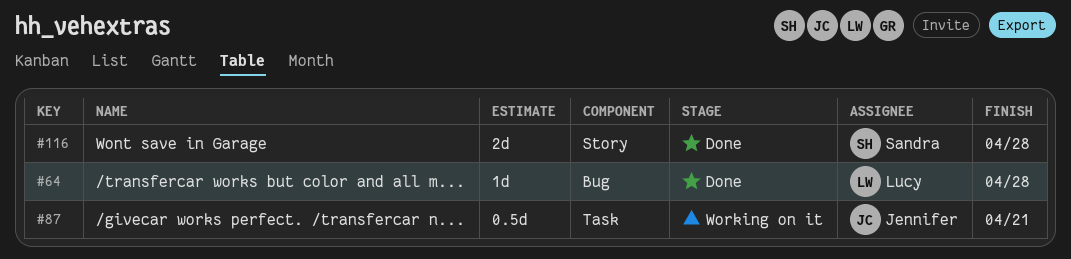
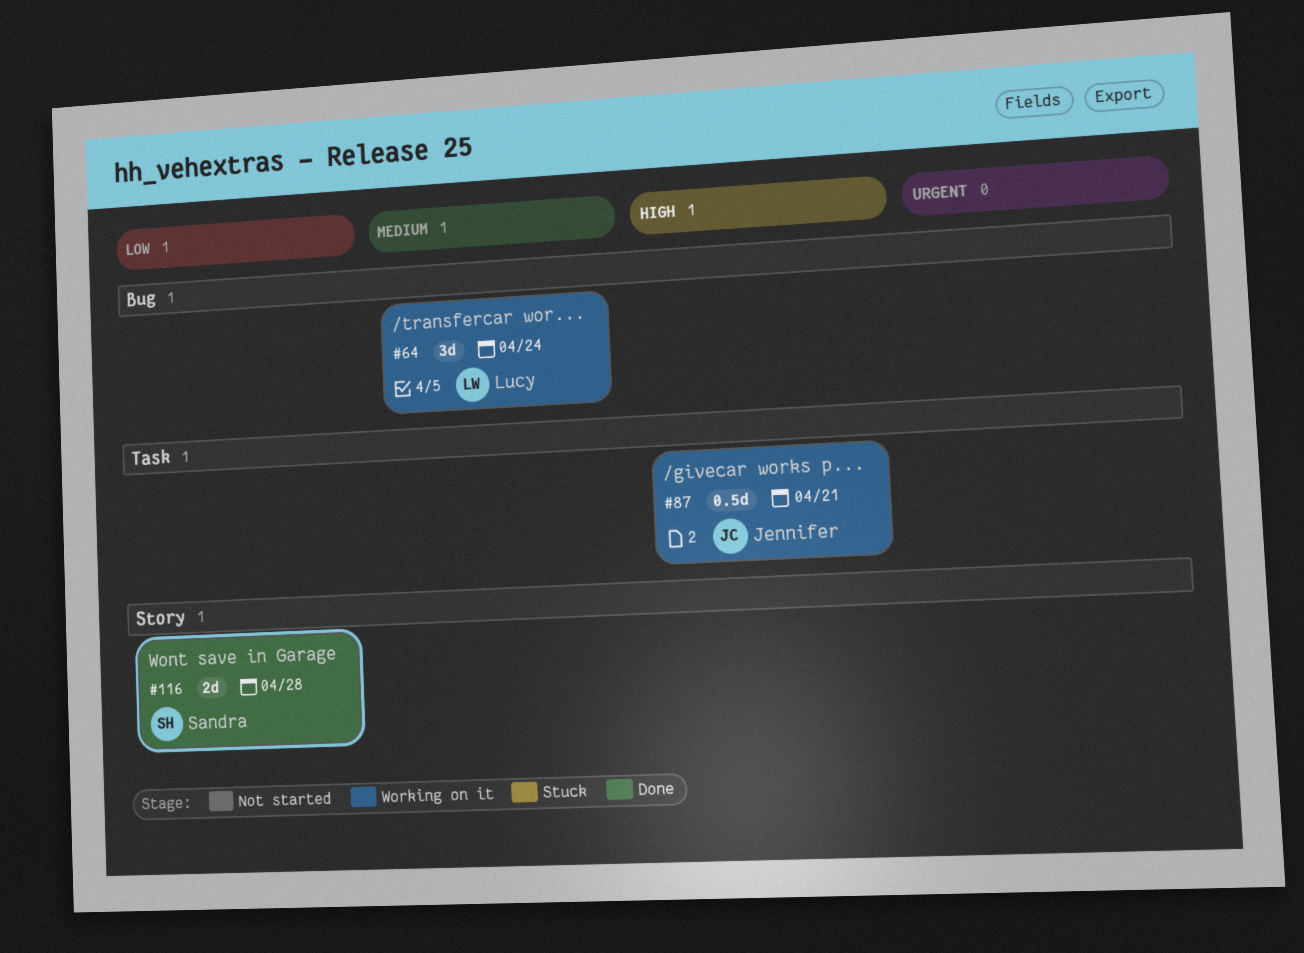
#64, status: Done -> Working on it
#64, estimate: 1d -> 3d
#64, due: Apr 28 -> Apr 24

